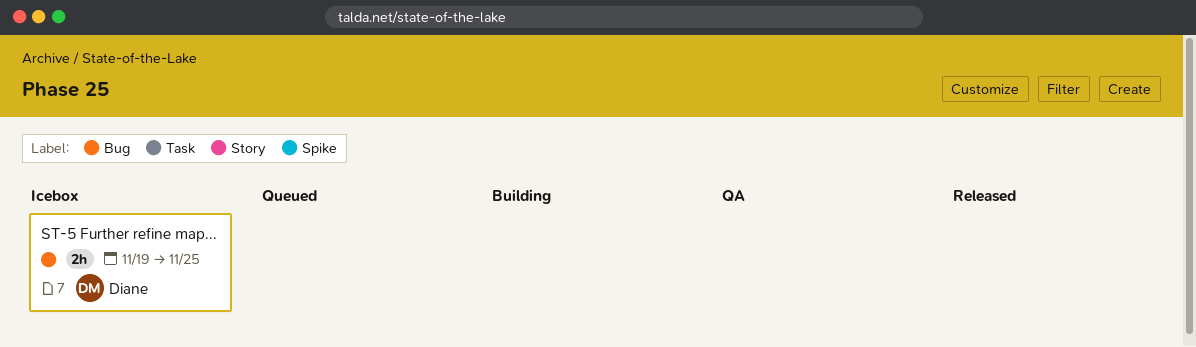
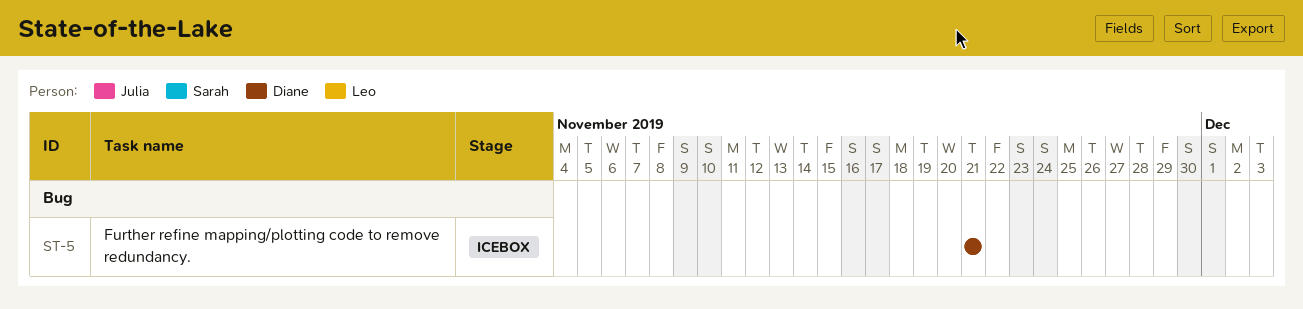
ST-5, start: Nov 19 -> Nov 21
ST-5, due: Nov 25 -> Nov 21

